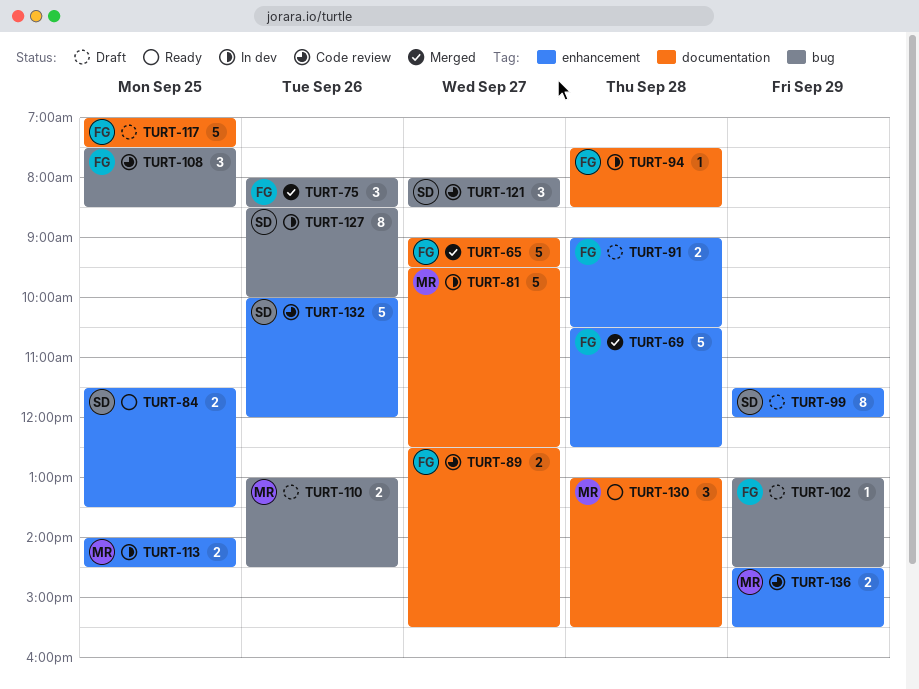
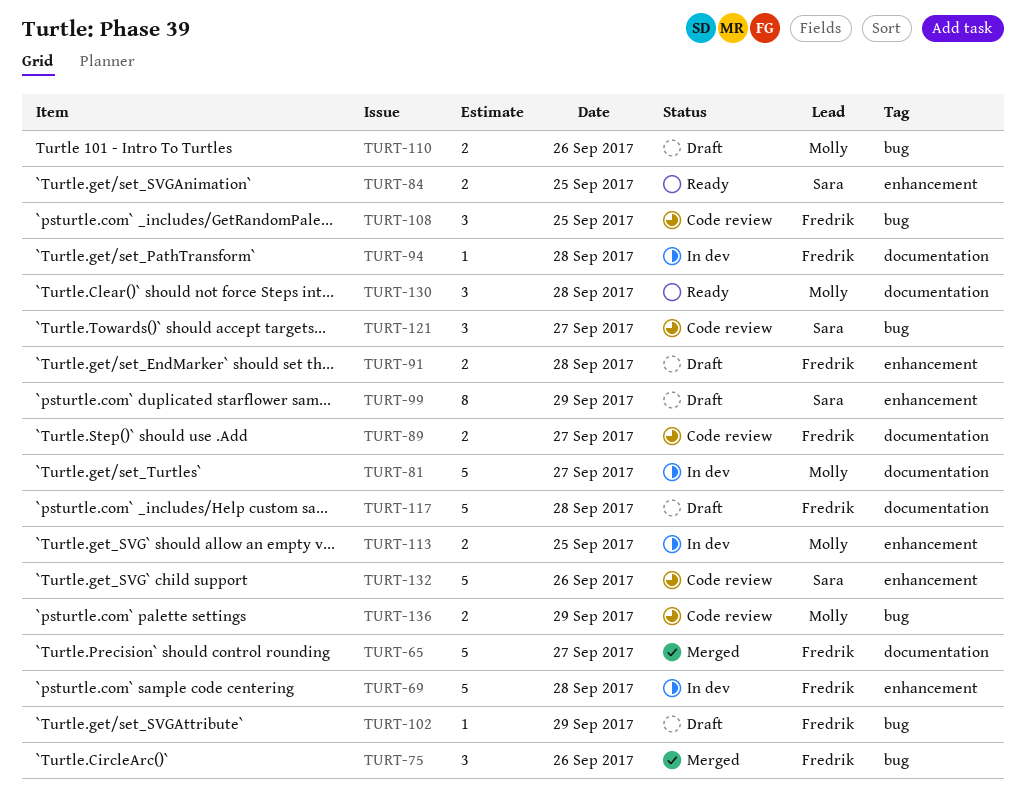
TURT-69, status: Merged -> In dev
TURT-117, day: Sep 25 -> Sep 28
TURT-127: present -> none
TURT-136, label: enhancement -> bug

